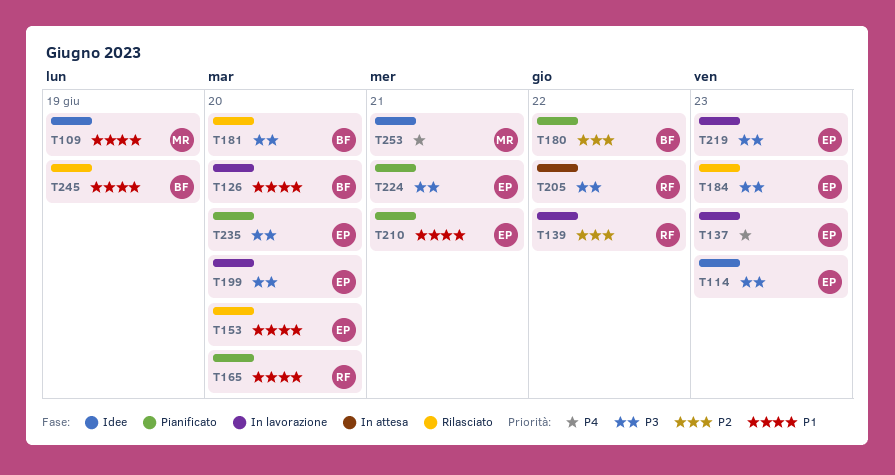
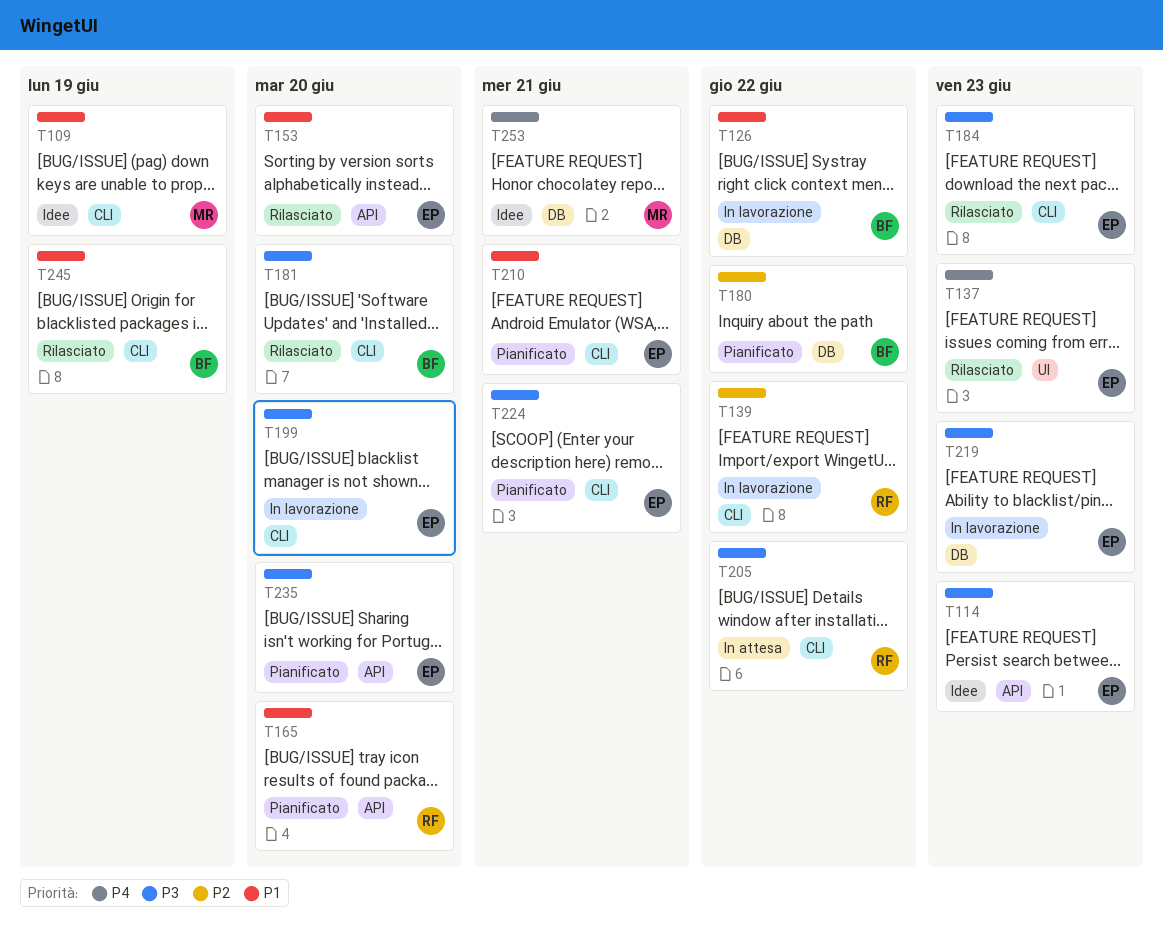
T126, due: Jun 20 -> Jun 22
T137, status: In lavorazione -> Rilasciato

